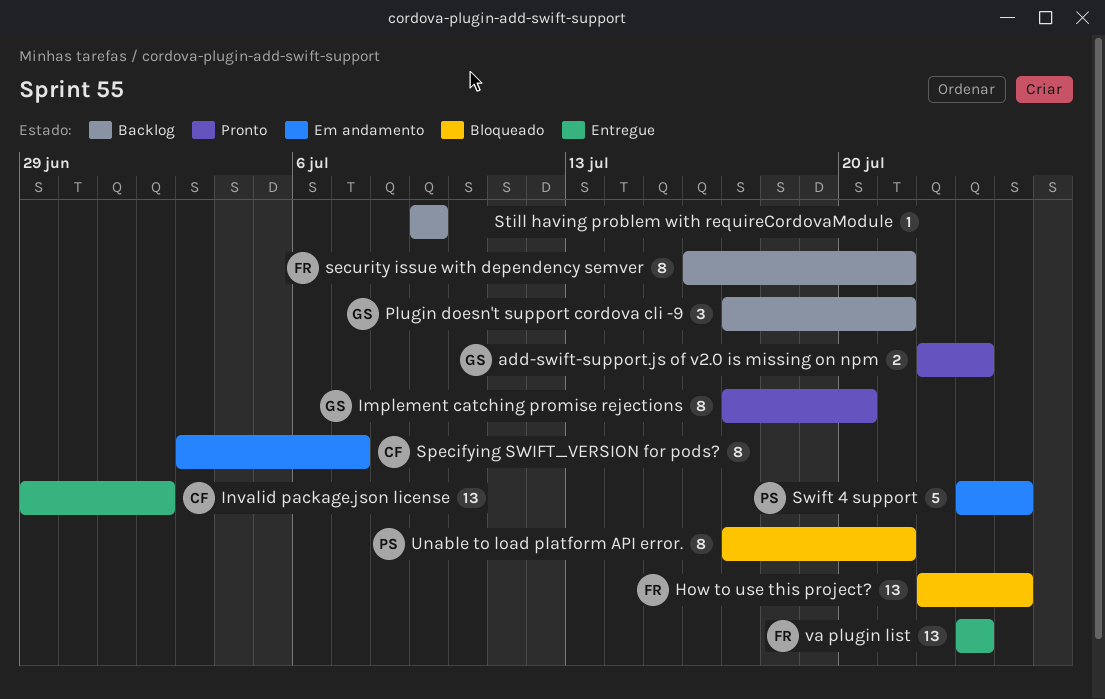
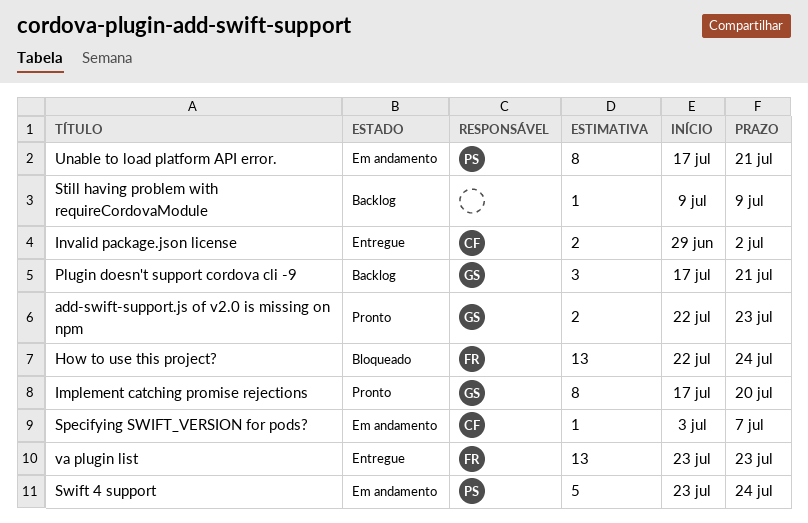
Invalid package.json license, estimate: 13 -> 2
security issue with dependency semver: present -> none
Specifying SWIFT_VERSION for pods?, estimate: 8 -> 1
Unable to load platform API error., status: Bloqueado -> Em andamento

